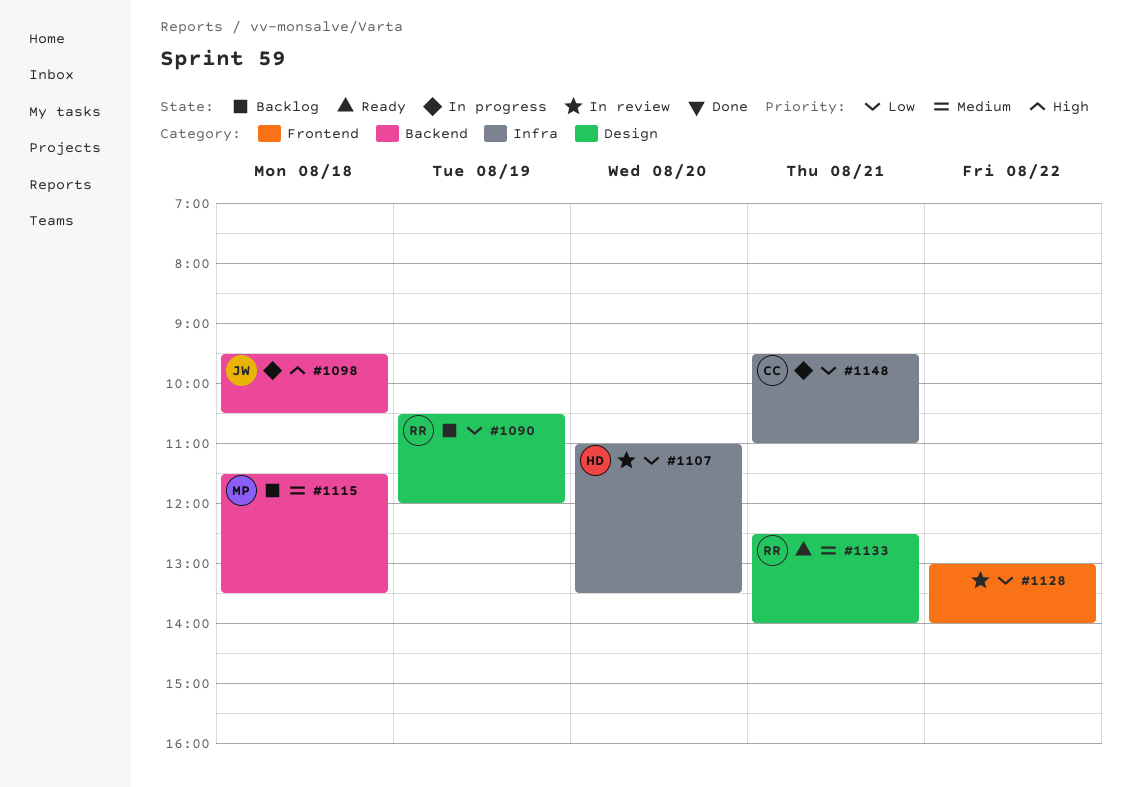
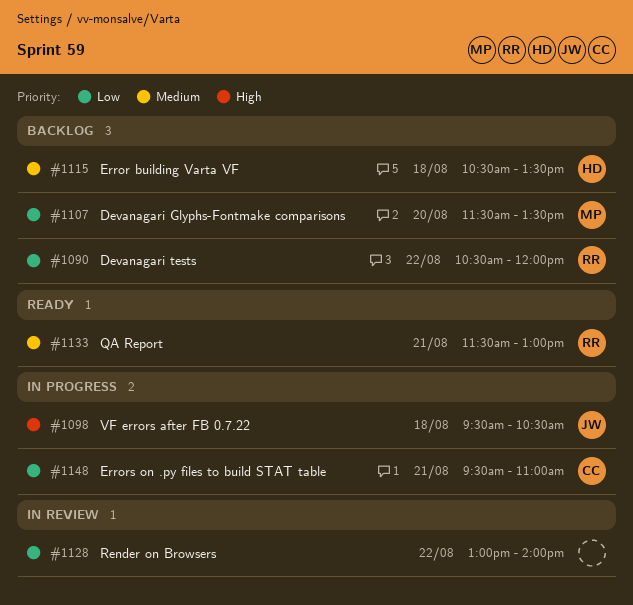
#1090, day: Aug 19 -> Aug 22
#1107, status: In review -> Backlog
#1107, owner: HD -> MP
#1107, begins: 11:00 -> 11:30
#1115, owner: MP -> HD
#1115, begins: 11:30 -> 10:30
#1133, begins: 12:30 -> 11:30
#1133, ends: 14:00 -> 13:00

